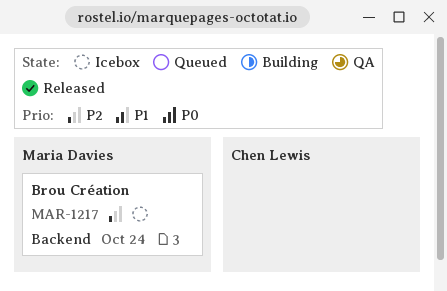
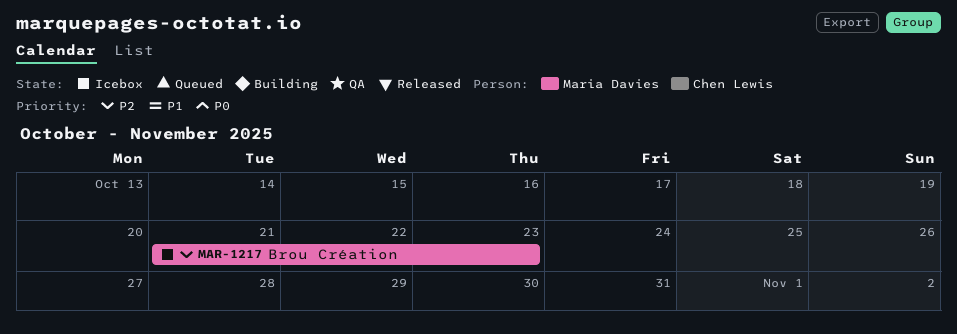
MAR-1217, due: Oct 24 -> Oct 23

